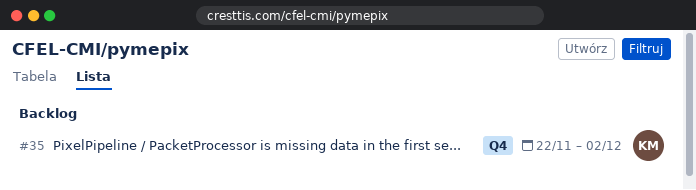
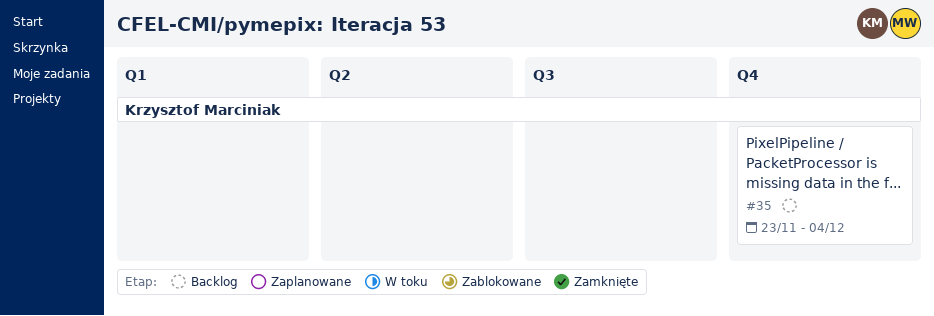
#35, start: Nov 22 -> Nov 23
#35, due: Dec 2 -> Dec 4

